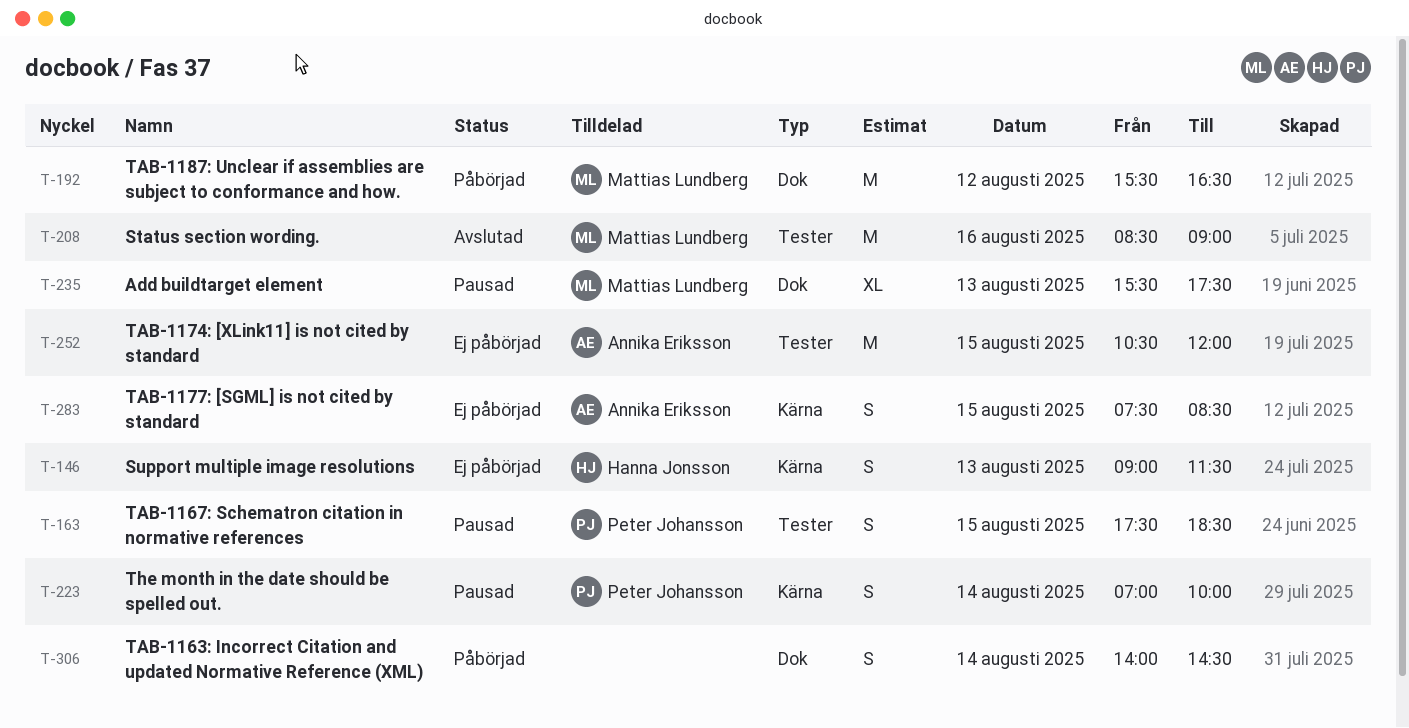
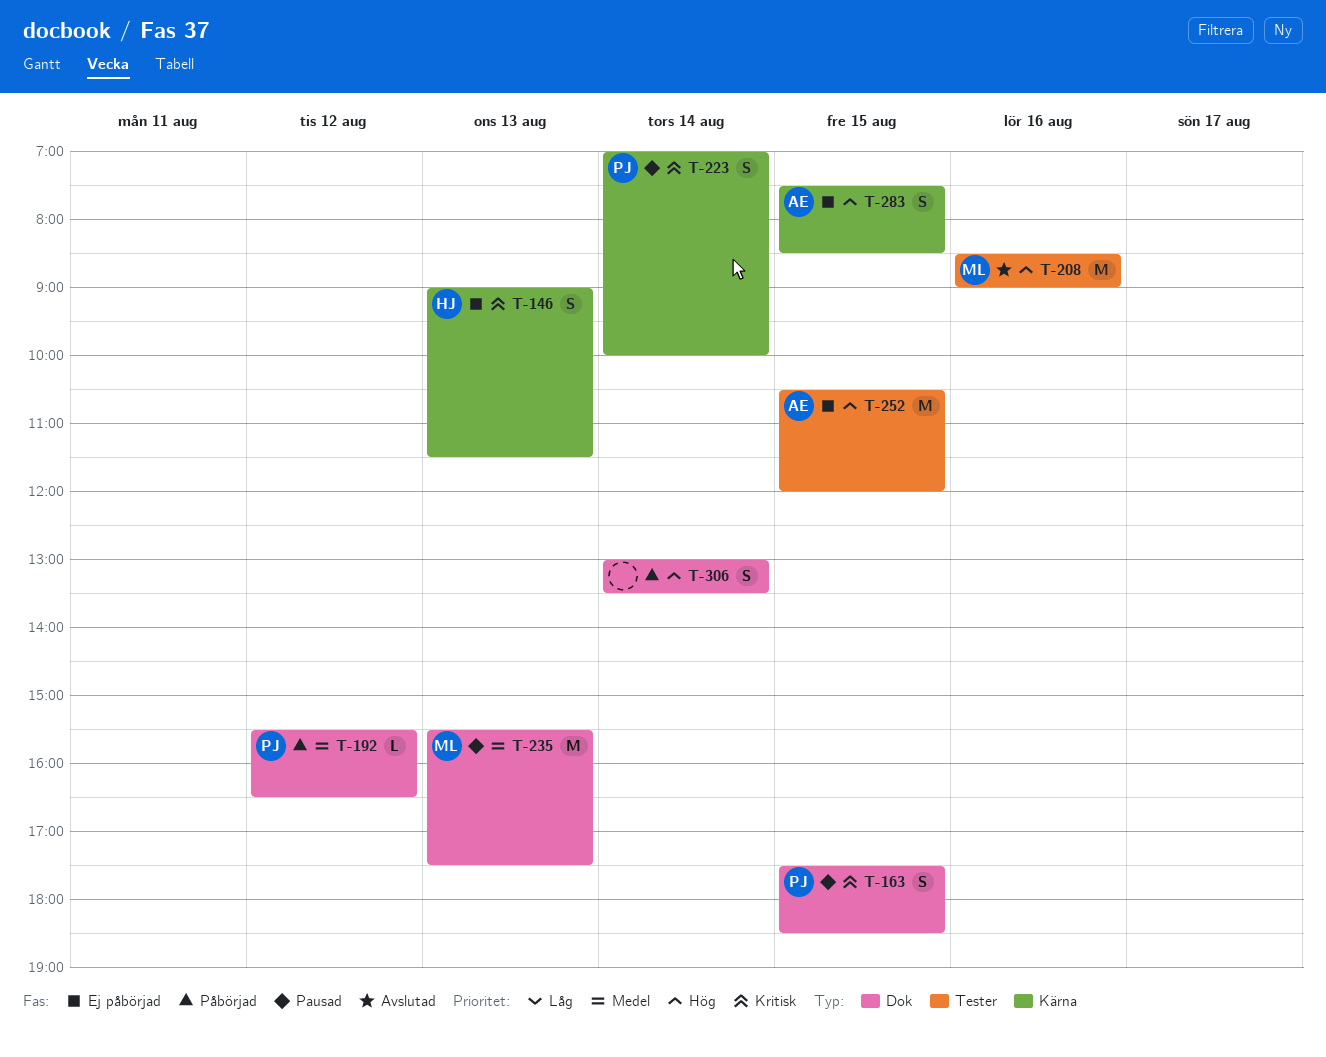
T-163, label: Tester -> Dok
T-192, owner: Mattias Lundberg -> Peter Johansson
T-192, estimate: M -> L
T-235, estimate: XL -> M
T-306, begins: 14:00 -> 13:00
T-306, ends: 14:30 -> 13:30

